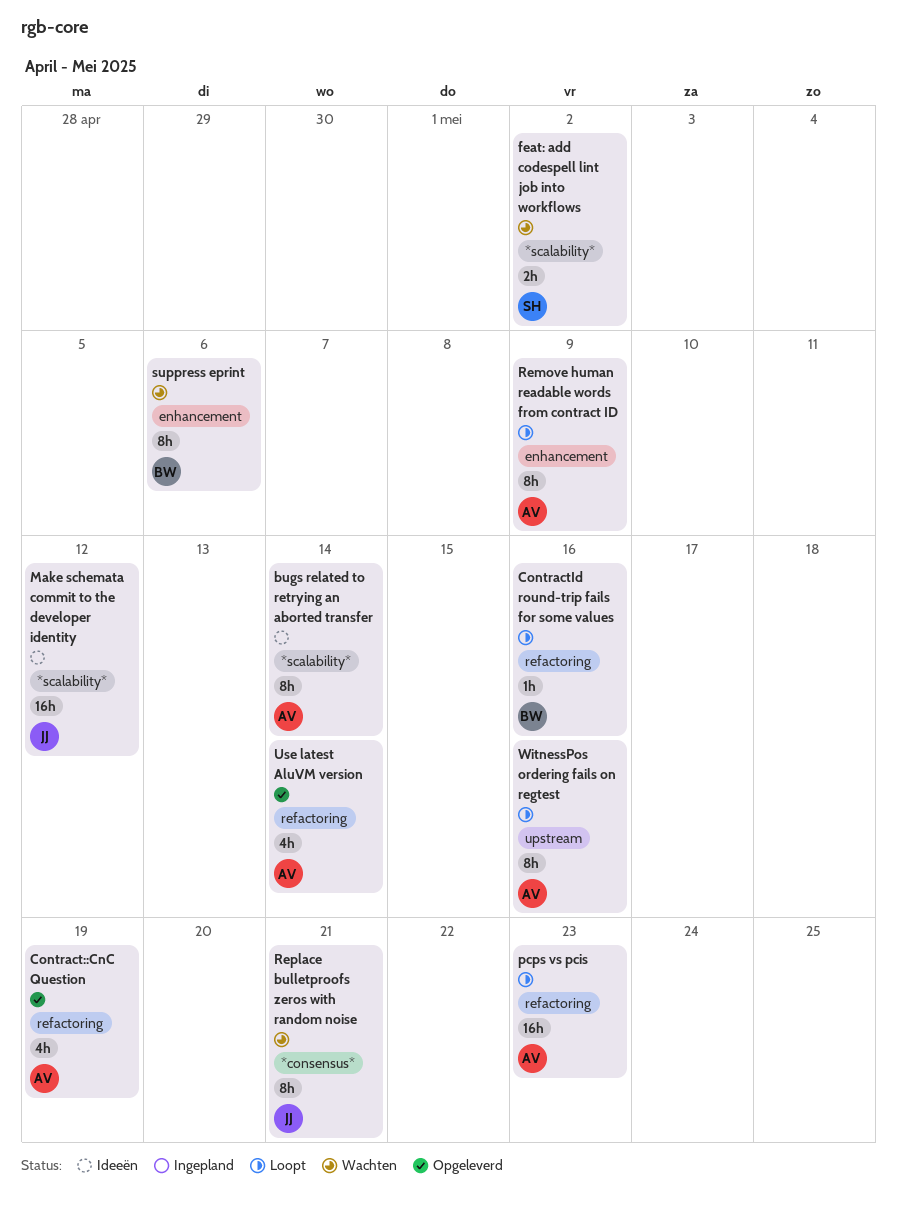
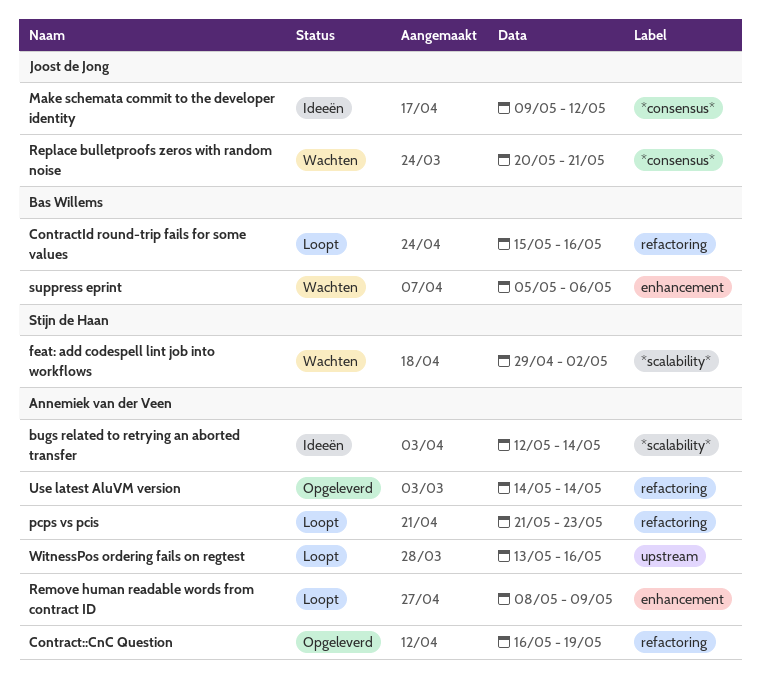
Make schemata commit to the developer identity, label: *scalability* -> *consensus*

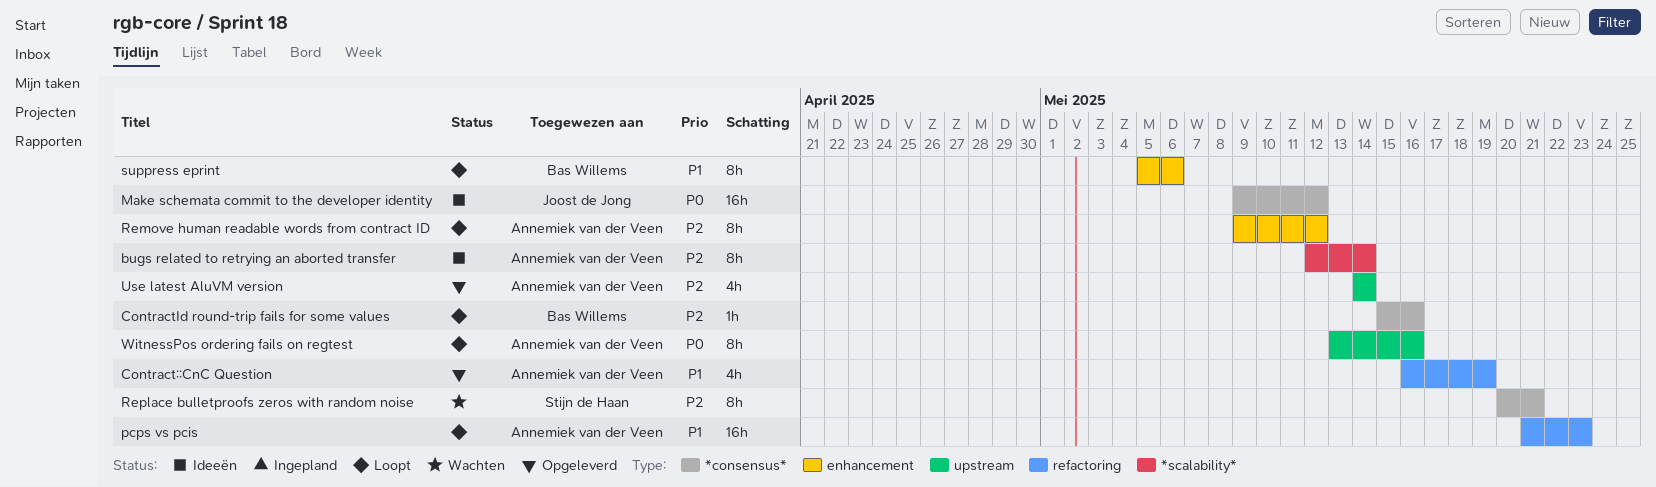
ContractId round-trip fails for some values, label: refactoring -> *consensus*
feat: add codespell lint job into workflows: present -> none
Remove human readable words from contract ID, start: May 8 -> May 9
Remove human readable words from contract ID, due: May 9 -> May 12
Replace bulletproofs zeros with random noise, owner: Joost de Jong -> Stijn de Haan
suppress eprint, status: Wachten -> Loopt
Use latest AluVM version, label: refactoring -> upstream

